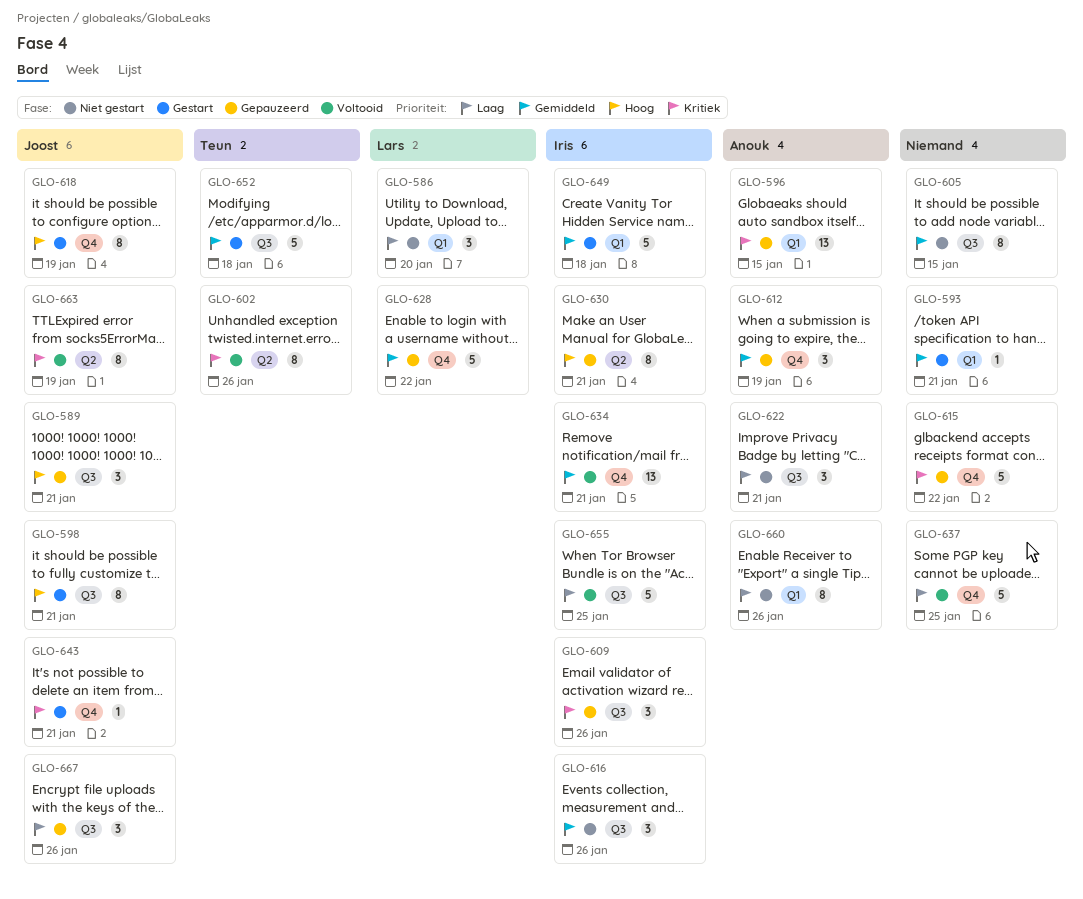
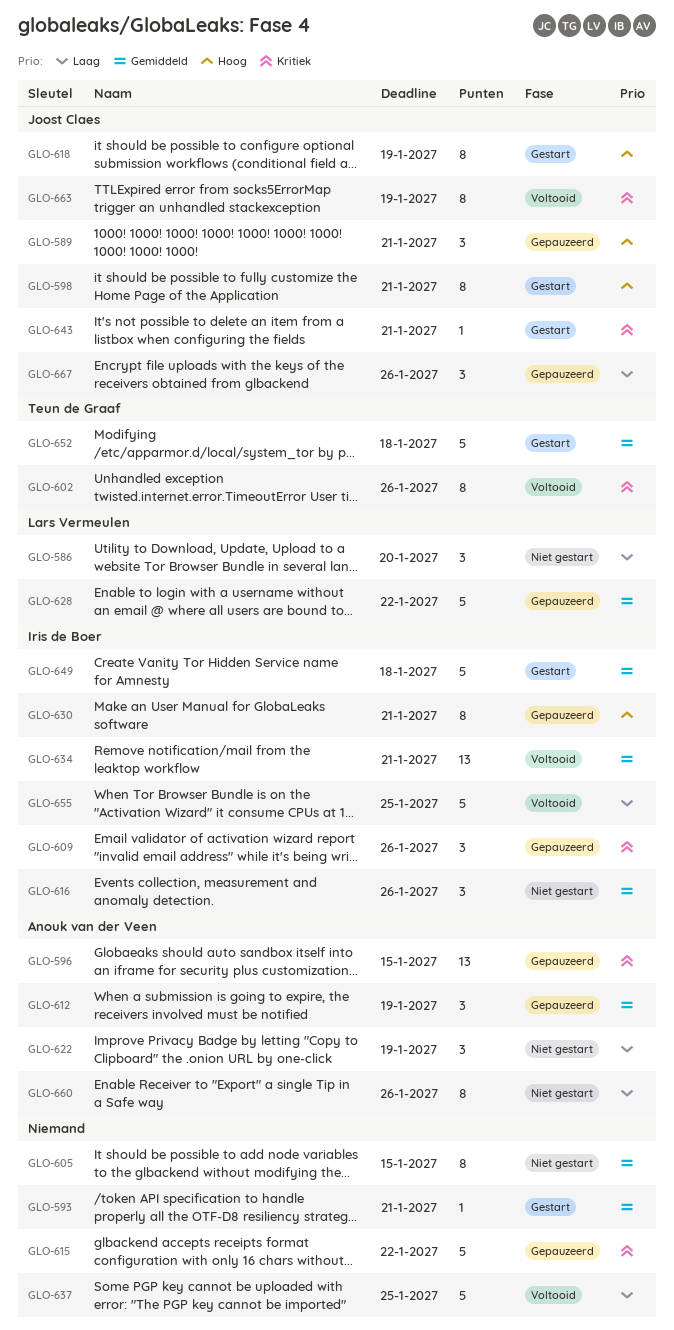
GLO-622, due: Jan 21 -> Jan 19

